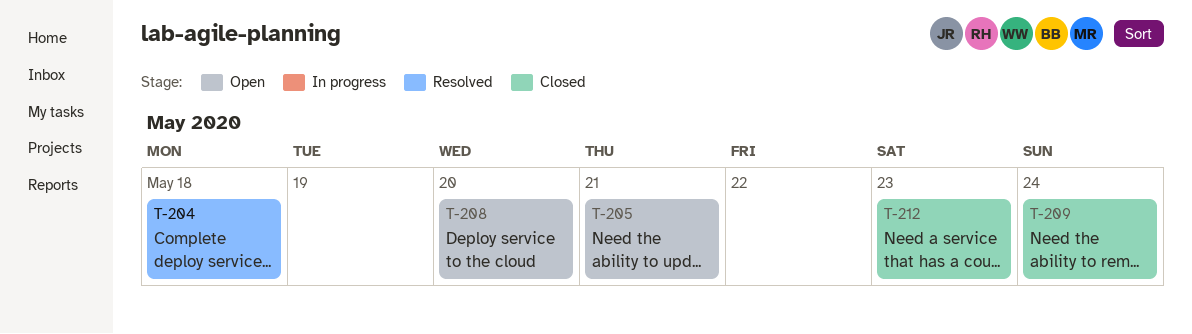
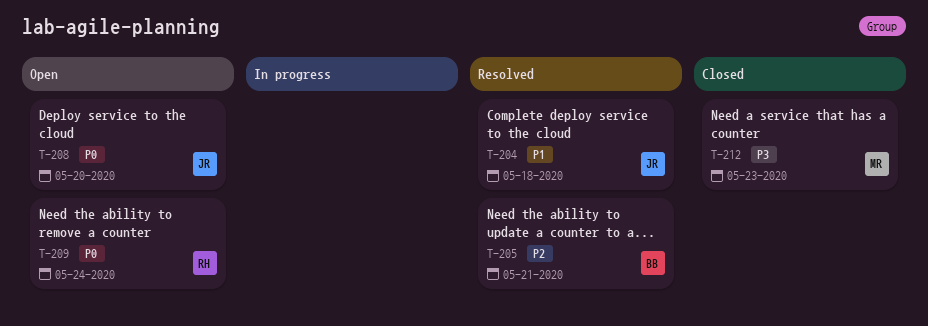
T-205, status: Open -> Resolved
T-209, status: Closed -> Open

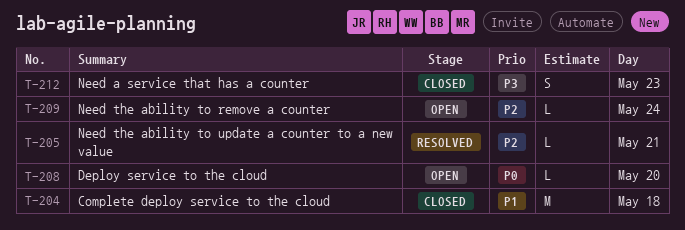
T-204, status: Resolved -> Closed
T-209, priority: P0 -> P2

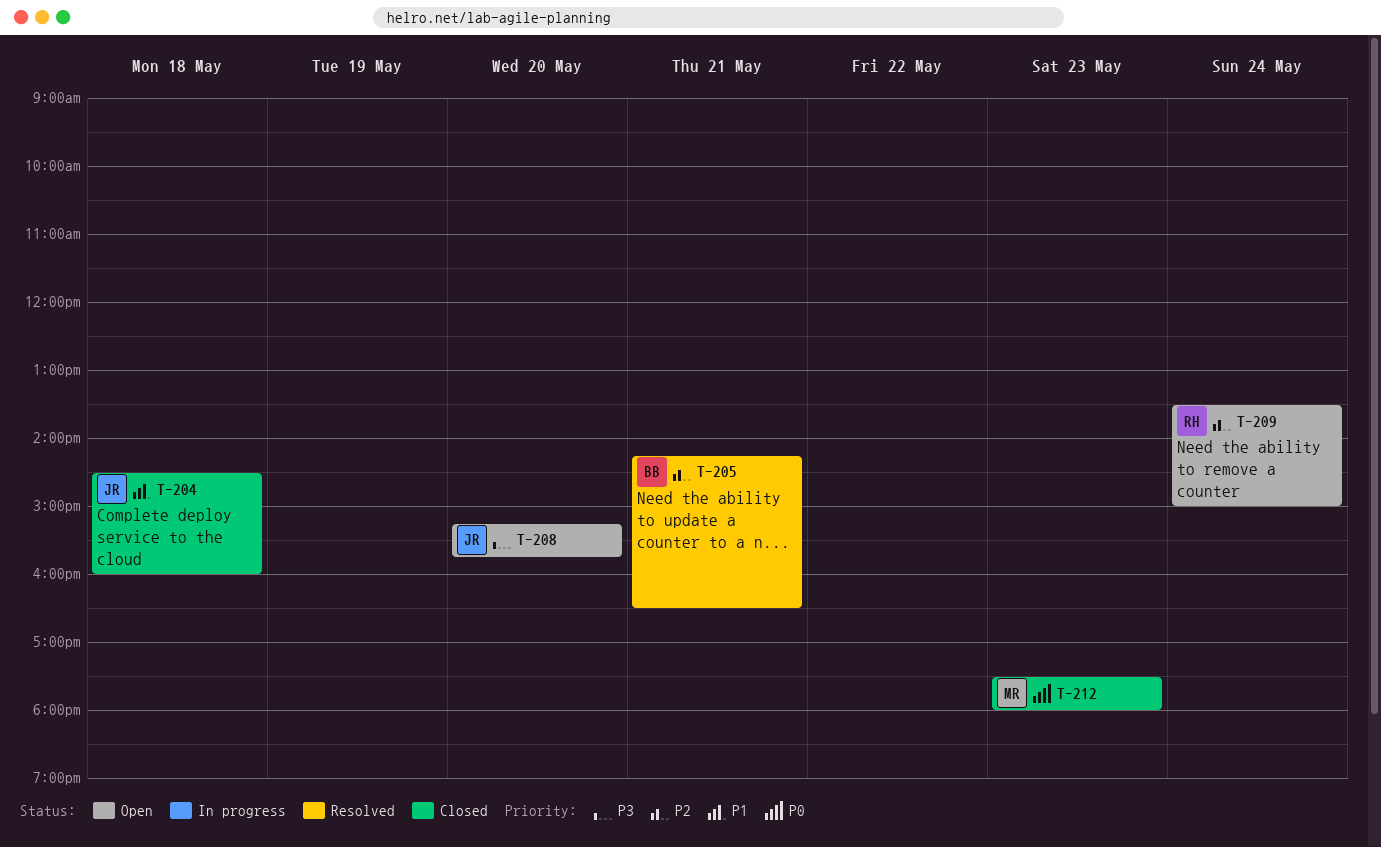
T-208, priority: P0 -> P3
T-212, priority: P3 -> P0

